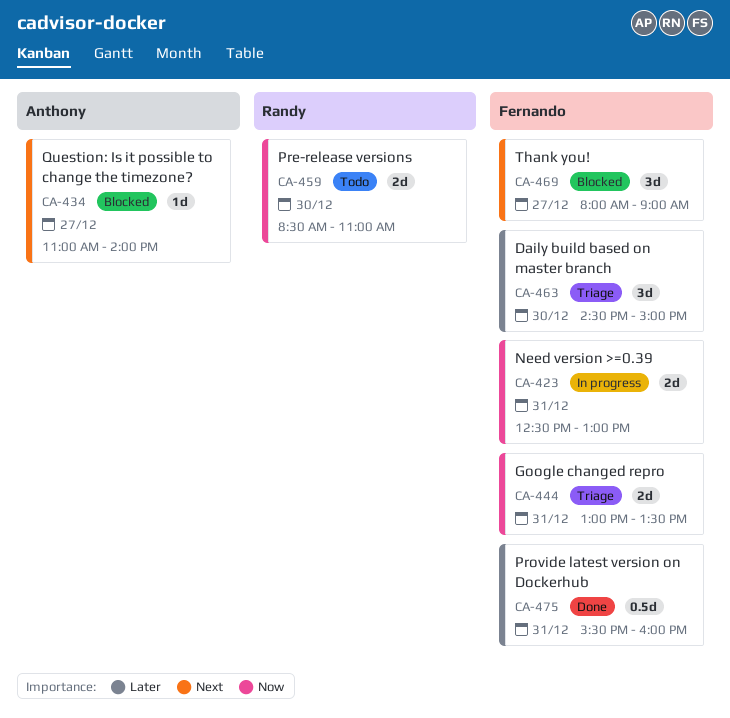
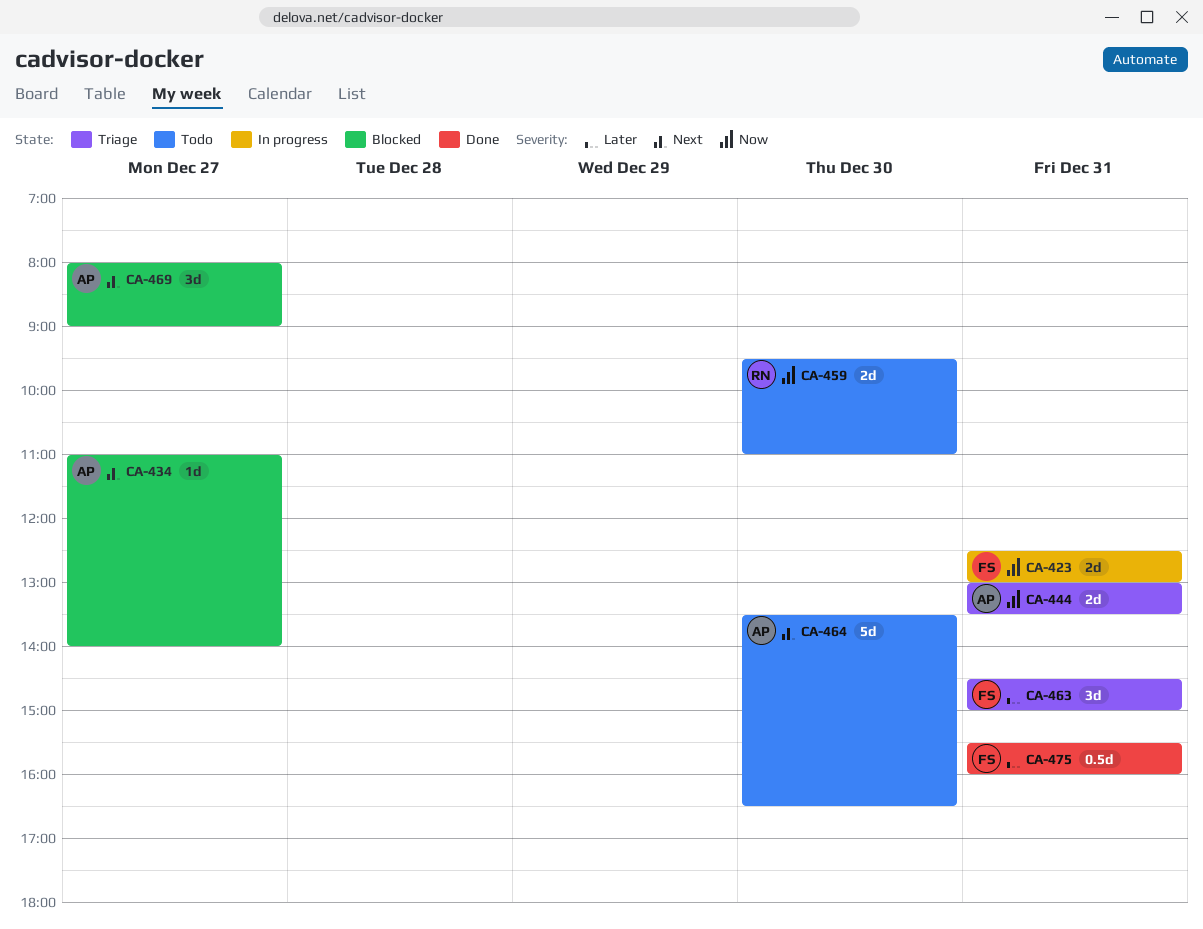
CA-444, owner: Fernando -> Anthony
CA-459, begins: 08:30 -> 09:30
CA-463, day: Dec 30 -> Dec 31
CA-464: none -> present
CA-469, owner: Fernando -> Anthony

